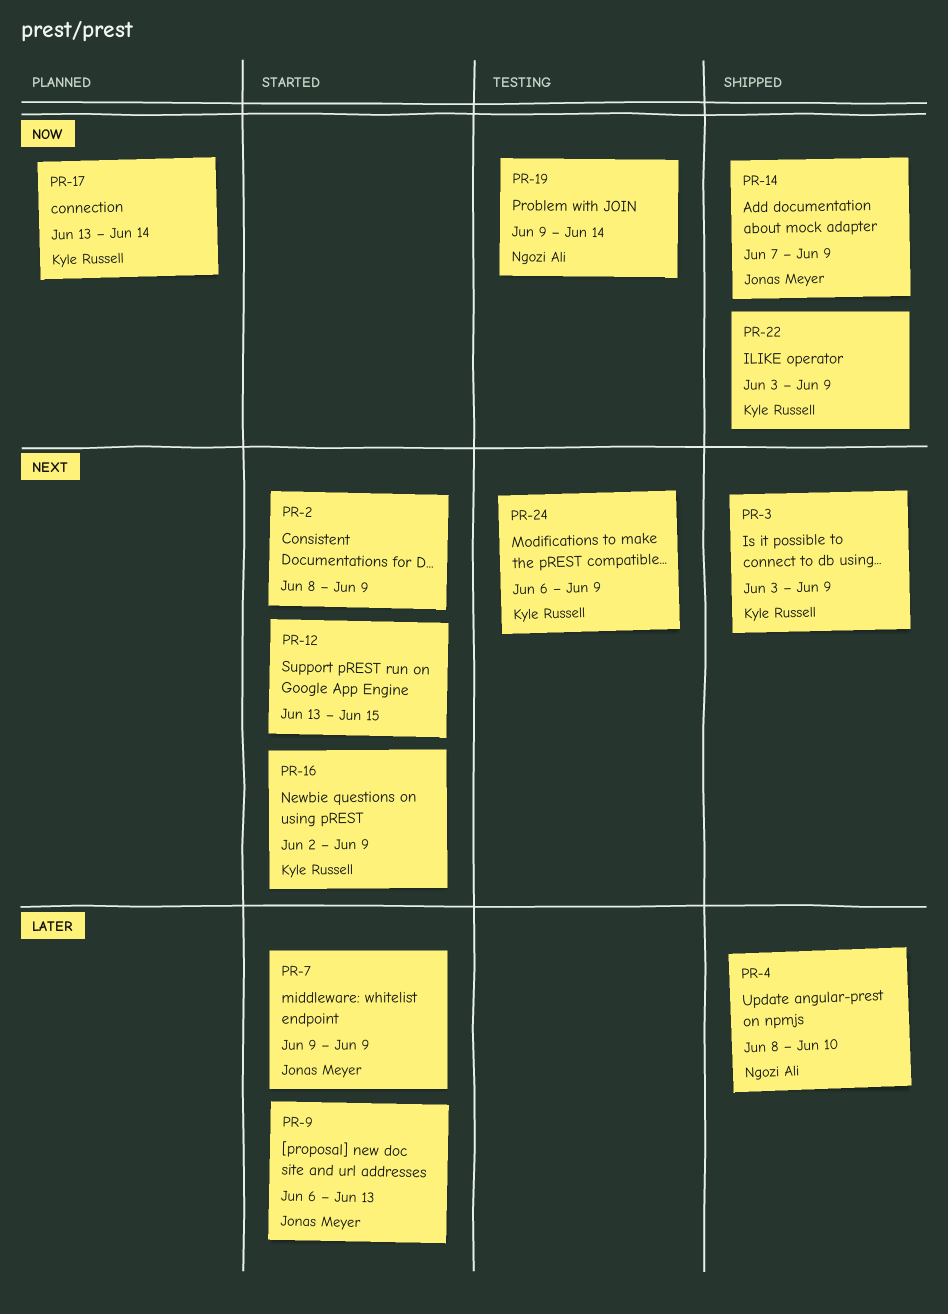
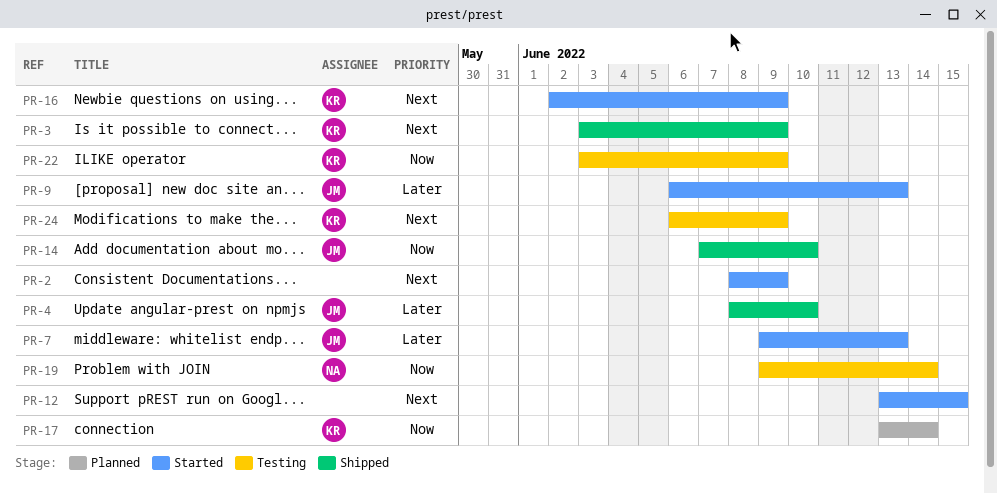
PR-4, owner: Ngozi Ali -> Jonas Meyer
PR-7, due: Jun 9 -> Jun 13
PR-14, due: Jun 9 -> Jun 10
PR-22, status: Shipped -> Testing

